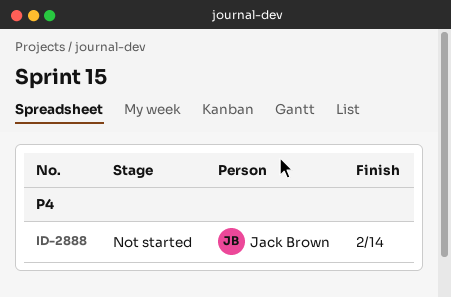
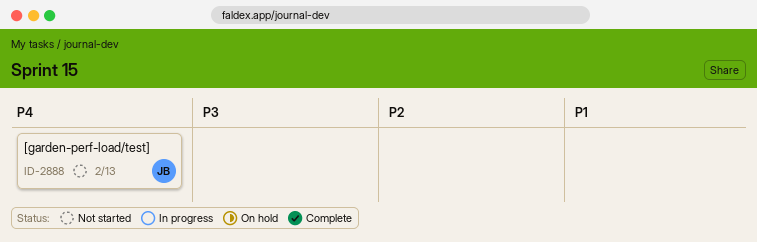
ID-2888, due: Feb 14 -> Feb 13

